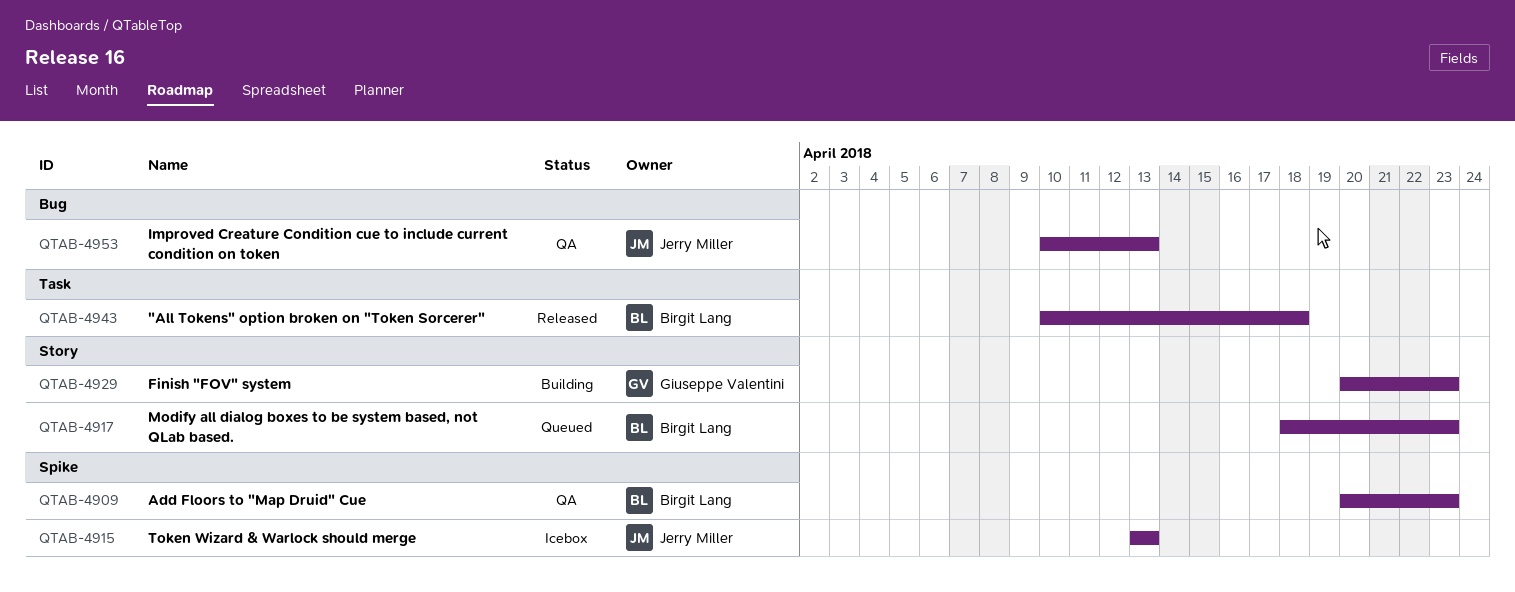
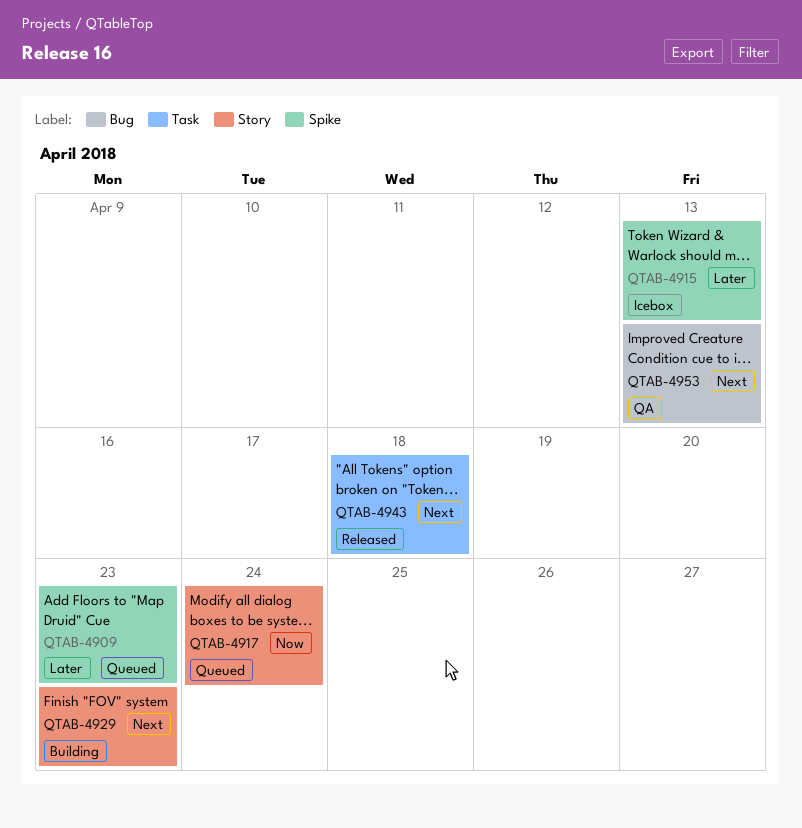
QTAB-4909, status: QA -> Queued
QTAB-4917, due: Apr 23 -> Apr 24

